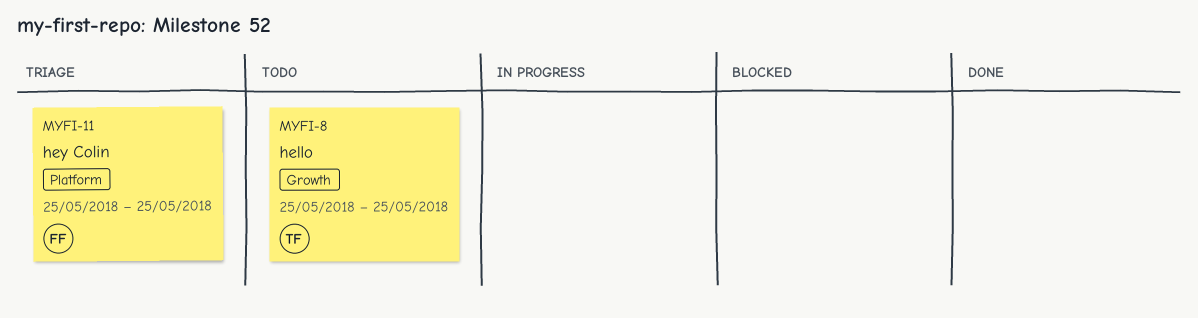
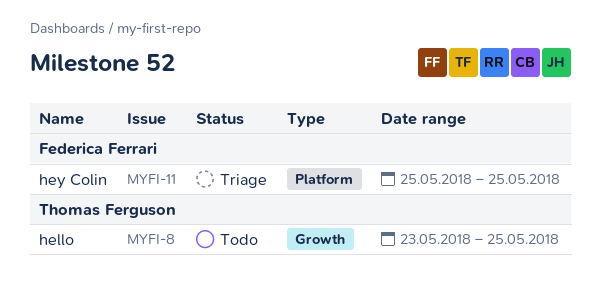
MYFI-8, start: May 25 -> May 23

